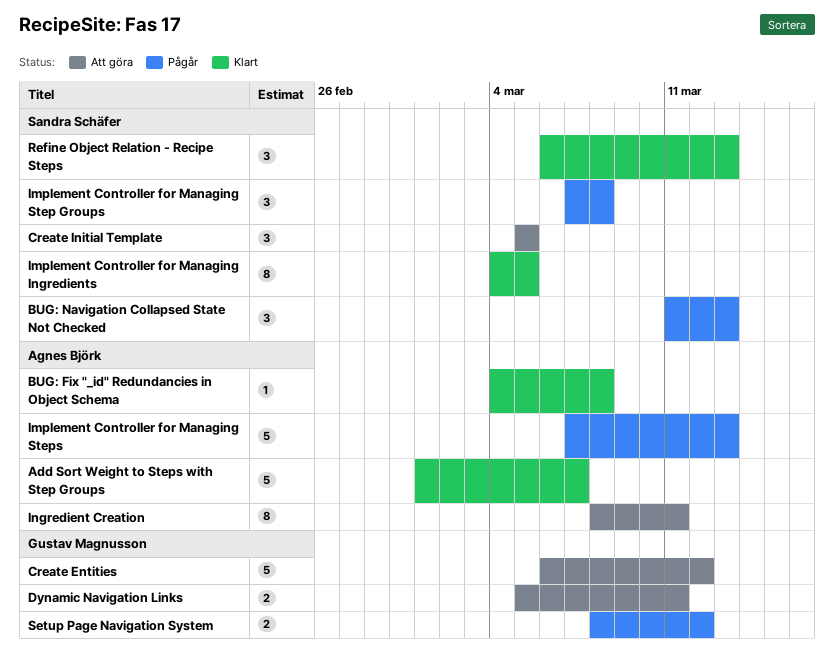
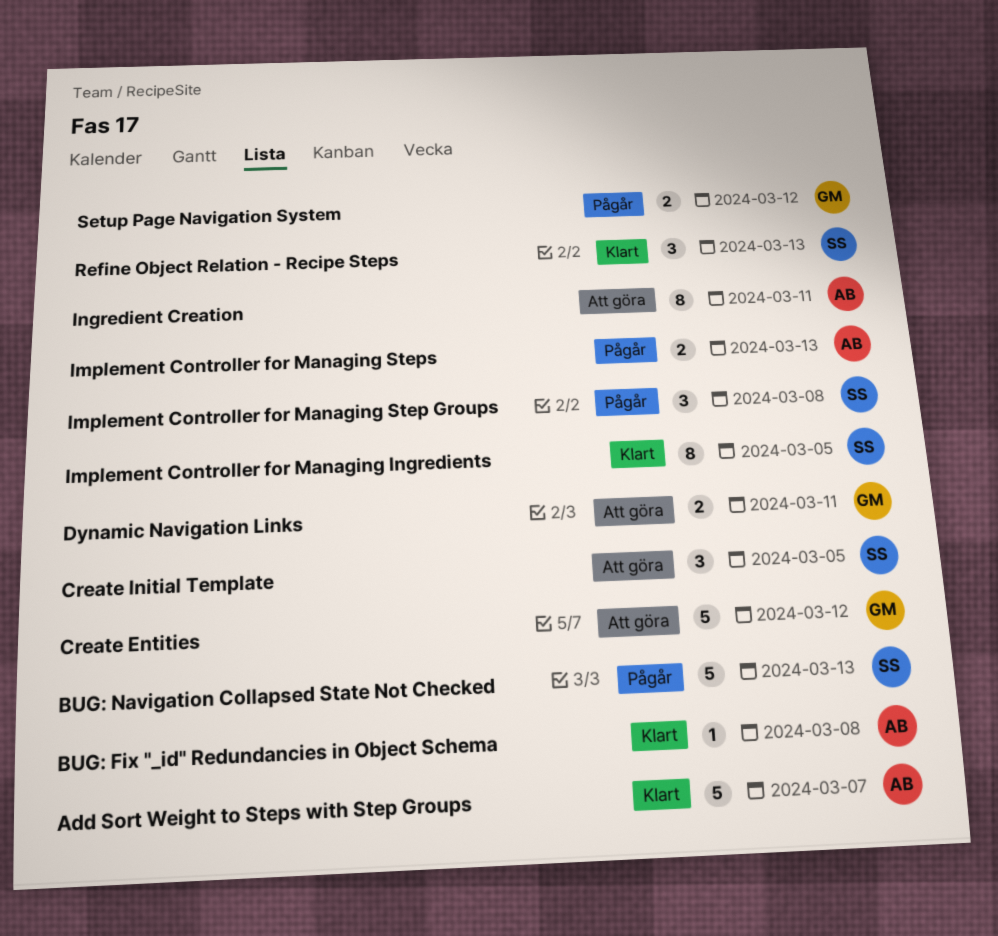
BUG: Navigation Collapsed State Not Checked, estimate: 3 -> 5
Implement Controller for Managing Steps, estimate: 5 -> 2

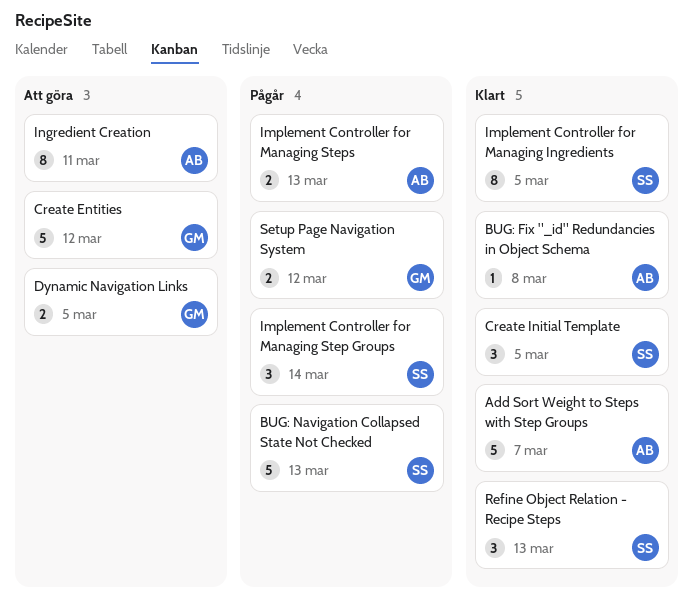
Create Initial Template, status: Att göra -> Klart
Dynamic Navigation Links, due: Mar 11 -> Mar 5
Implement Controller for Managing Step Groups, due: Mar 8 -> Mar 14

